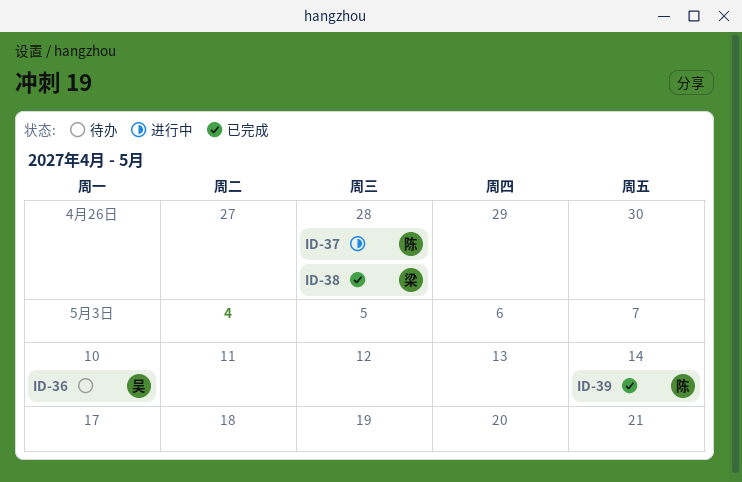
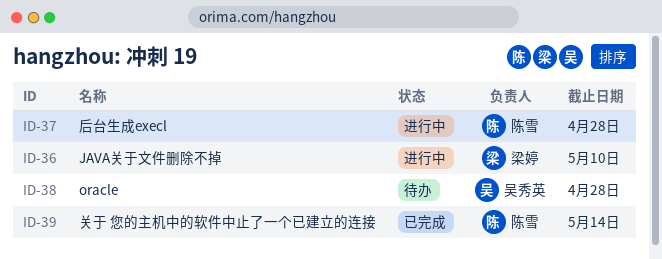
ID-36, status: 待办 -> 进行中
ID-36, owner: 吴秀英 -> 梁婷
ID-38, status: 已完成 -> 待办
ID-38, owner: 梁婷 -> 吴秀英

